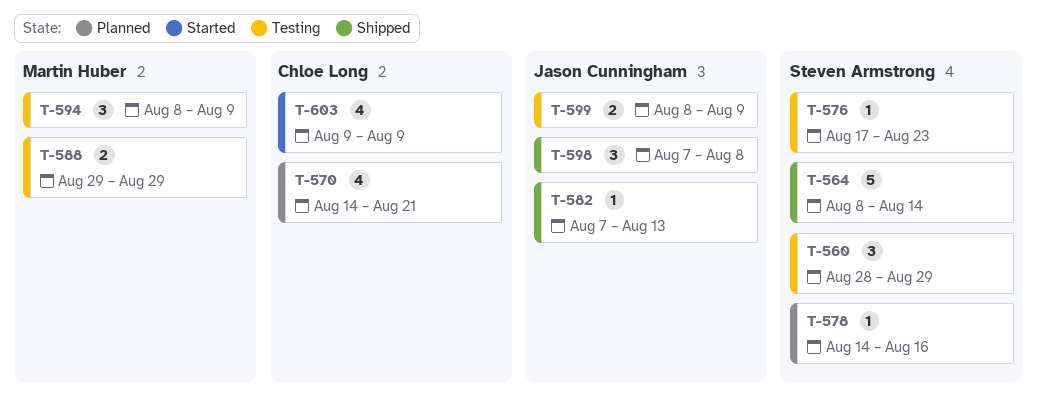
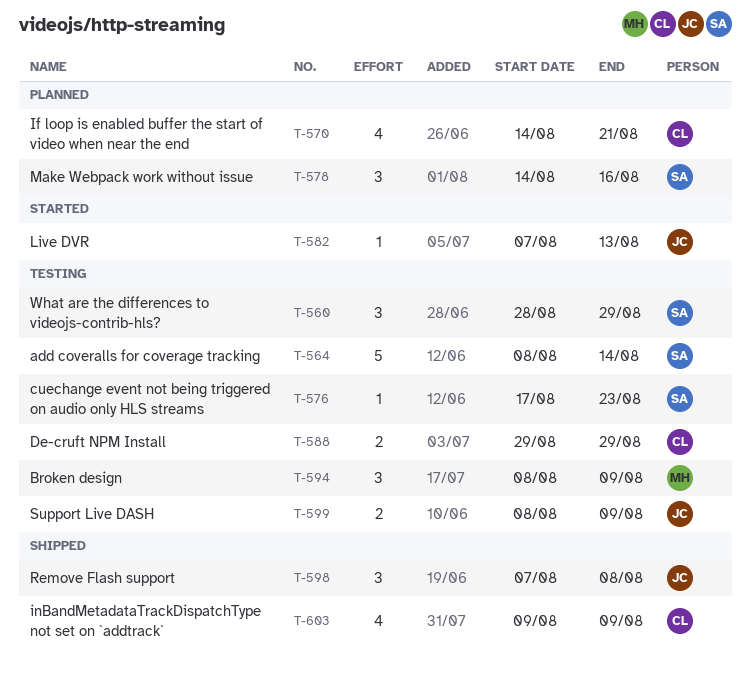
T-564, status: Shipped -> Testing
T-578, estimate: 1 -> 3
T-582, status: Shipped -> Started
T-588, owner: Martin Huber -> Chloe Long
T-603, status: Started -> Shipped

